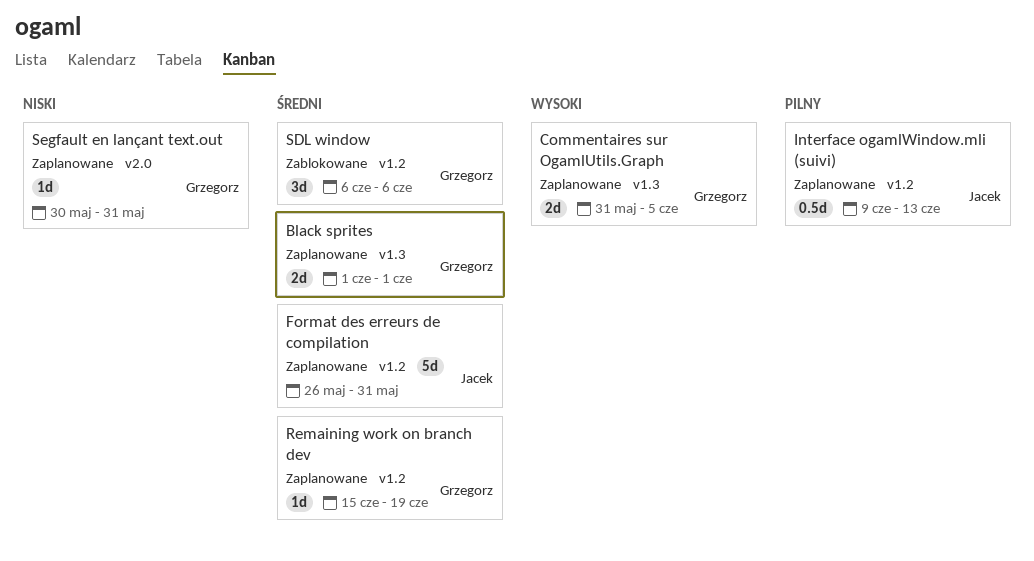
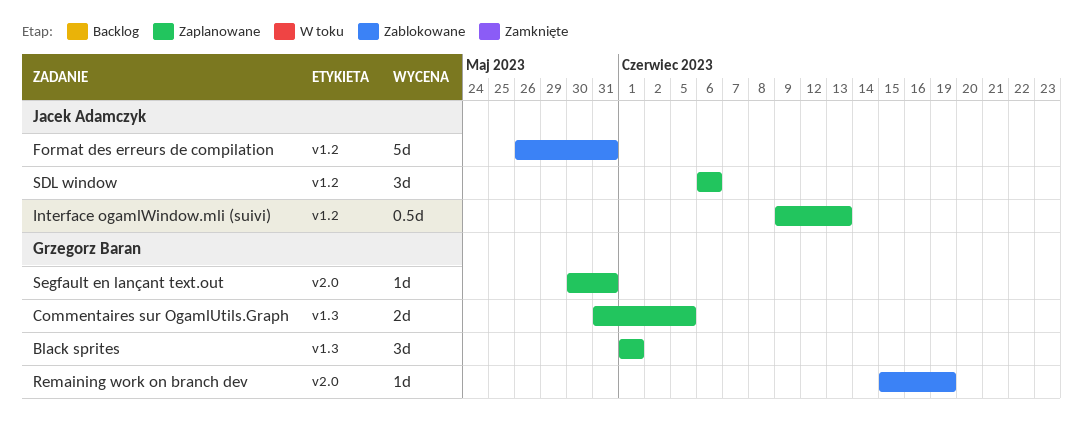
Black sprites, estimate: 2d -> 3d
Format des erreurs de compilation, status: Zaplanowane -> Zablokowane
Remaining work on branch dev, status: Zaplanowane -> Zablokowane
Remaining work on branch dev, label: v1.2 -> v2.0
SDL window, status: Zablokowane -> Zaplanowane
SDL window, owner: Grzegorz Baran -> Jacek Adamczyk

